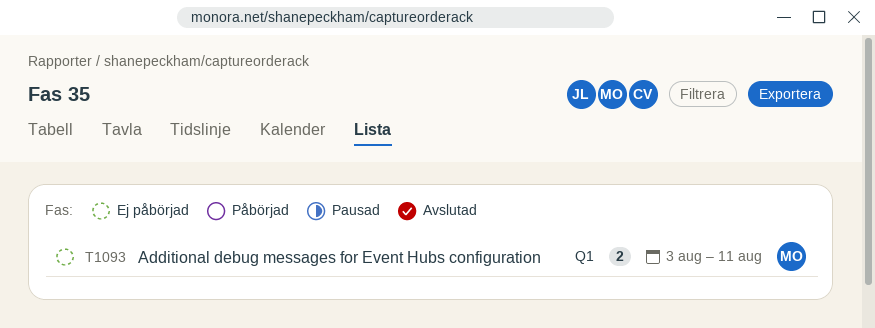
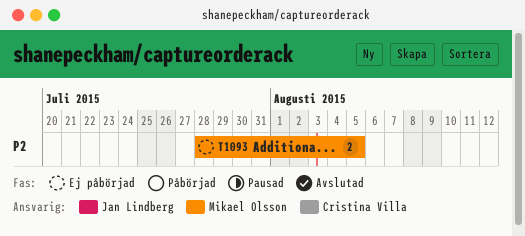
T1093, start: Aug 3 -> Jul 28
T1093, due: Aug 11 -> Aug 5

